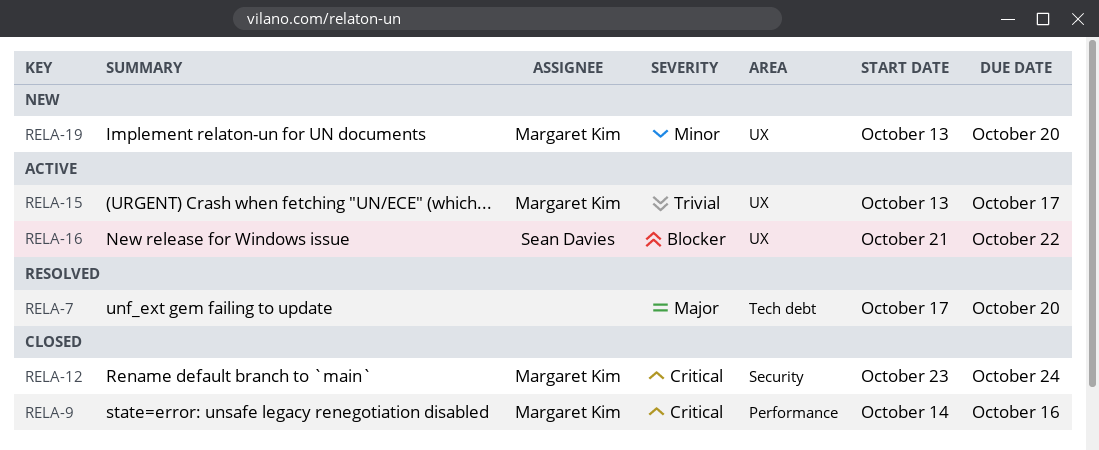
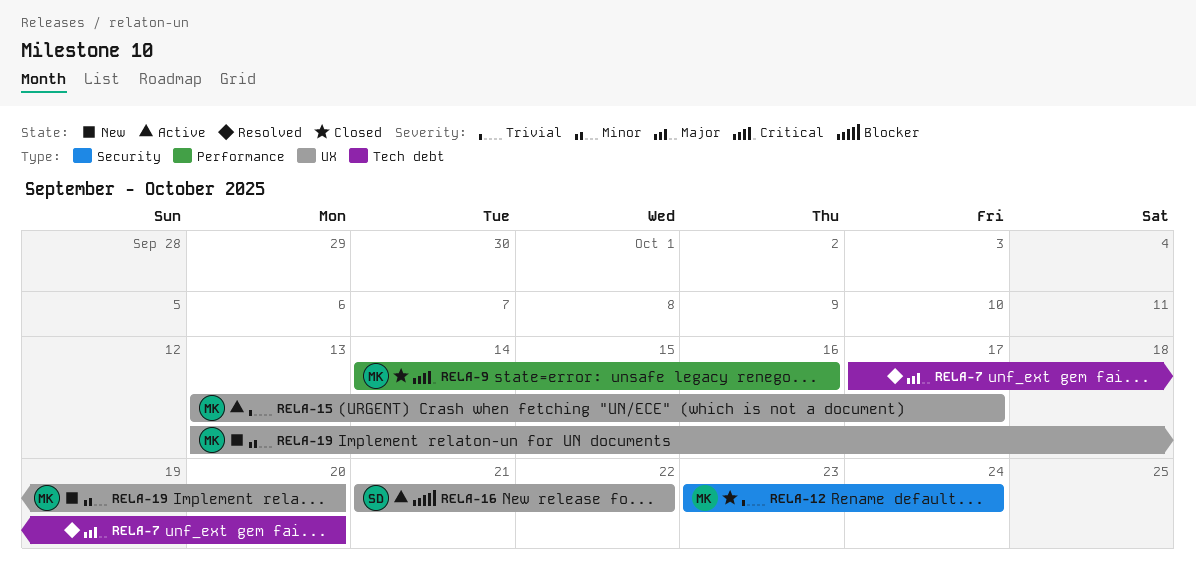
RELA-12, priority: Critical -> Trivial

